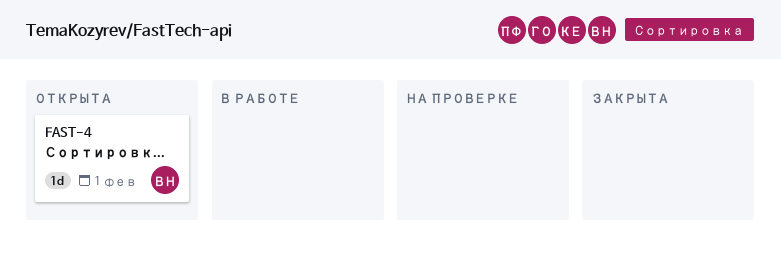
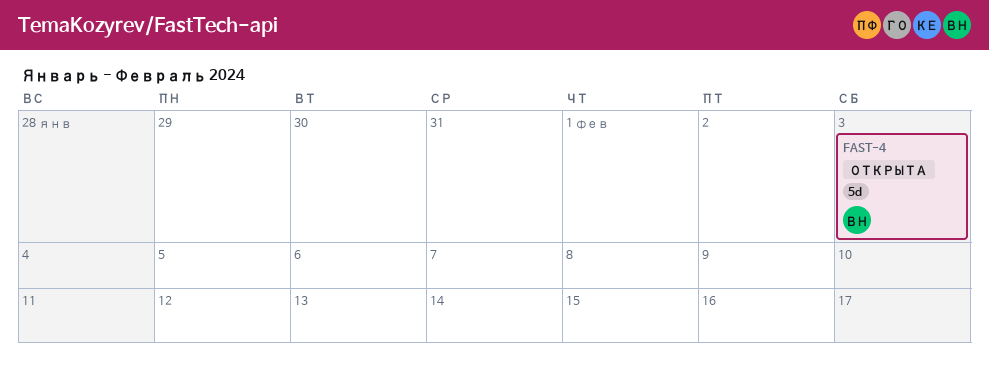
FAST-4, estimate: 1d -> 5d
FAST-4, due: Feb 1 -> Feb 3

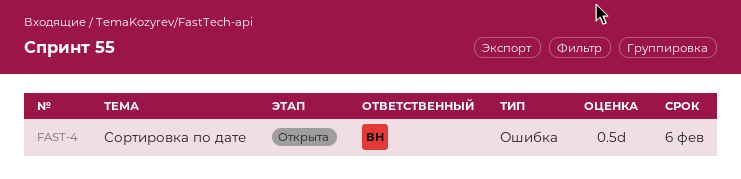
FAST-4, estimate: 5d -> 0.5d
FAST-4, due: Feb 3 -> Feb 6

